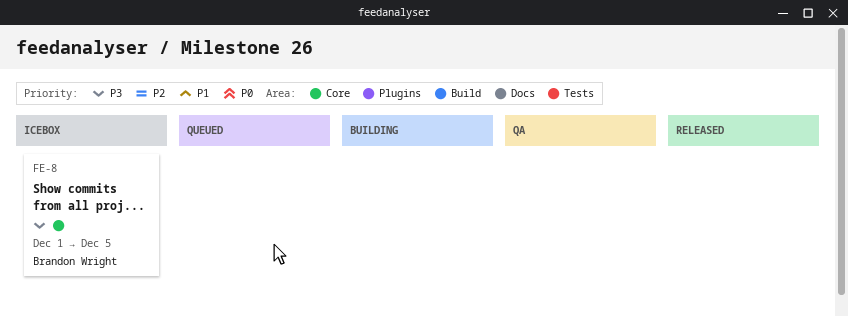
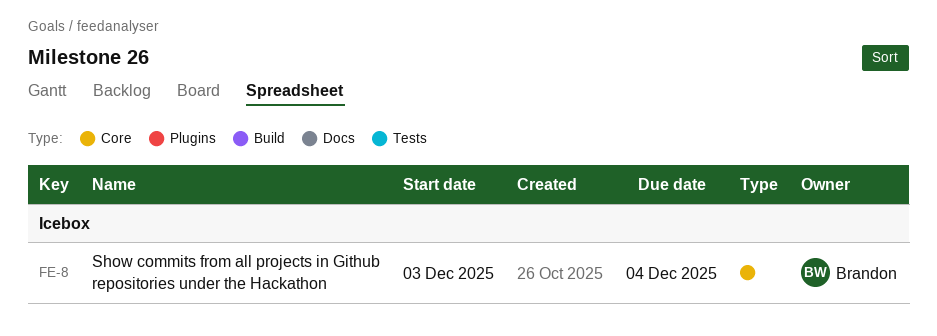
FE-8, start: Dec 1 -> Dec 3
FE-8, due: Dec 5 -> Dec 4

